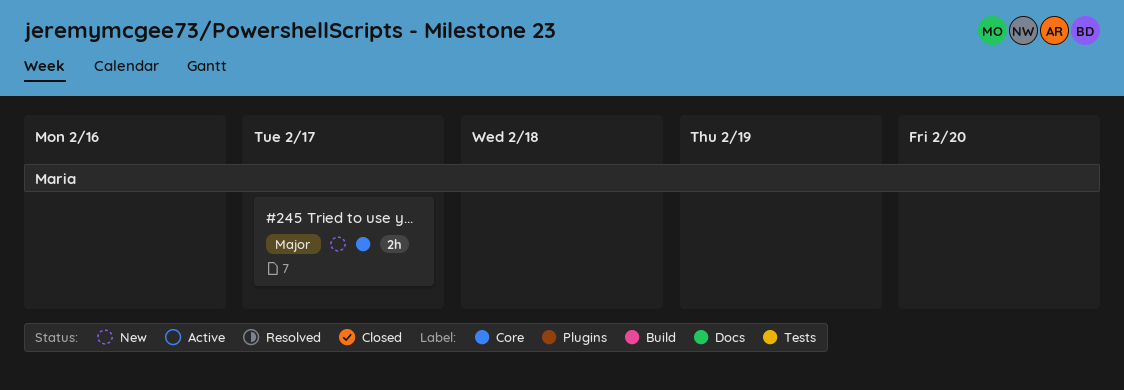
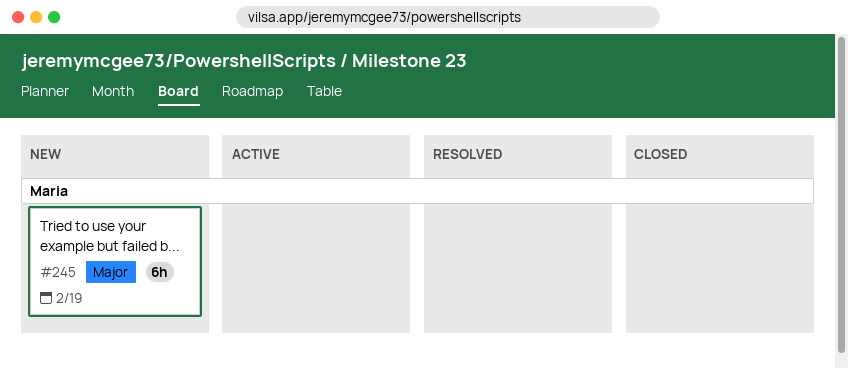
#245, estimate: 2h -> 6h
#245, due: Feb 17 -> Feb 19

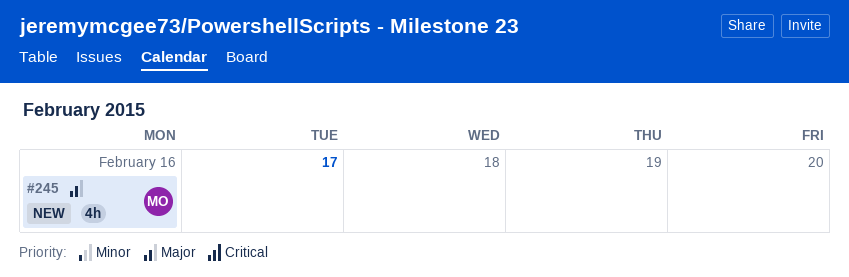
#245, estimate: 6h -> 4h
#245, due: Feb 19 -> Feb 16

